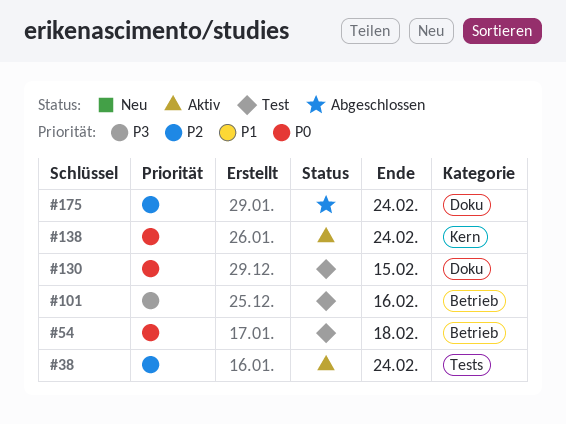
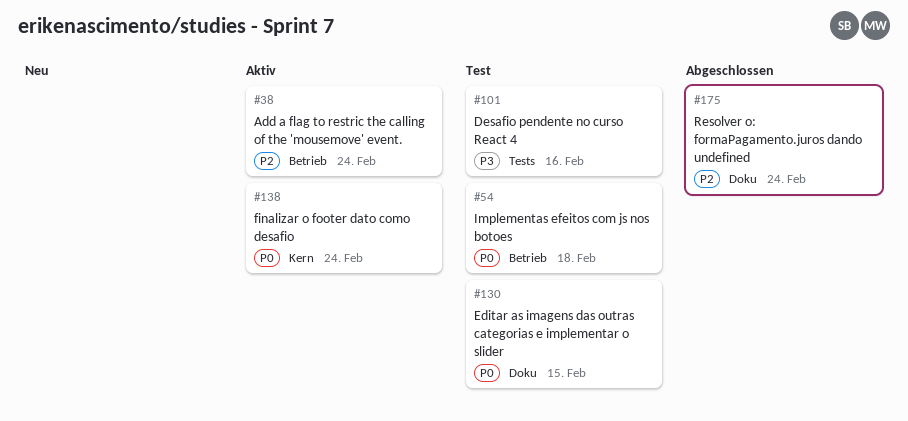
#38, label: Tests -> Betrieb
#101, label: Betrieb -> Tests

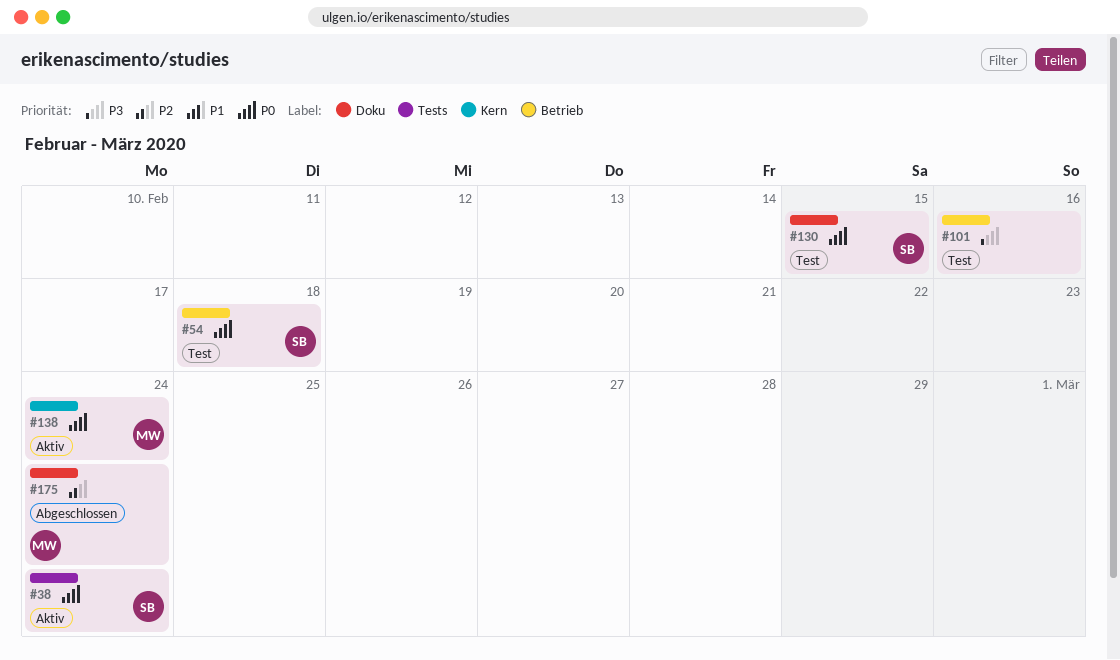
#38, priority: P2 -> P0
#38, label: Betrieb -> Tests
#101, label: Tests -> Betrieb

